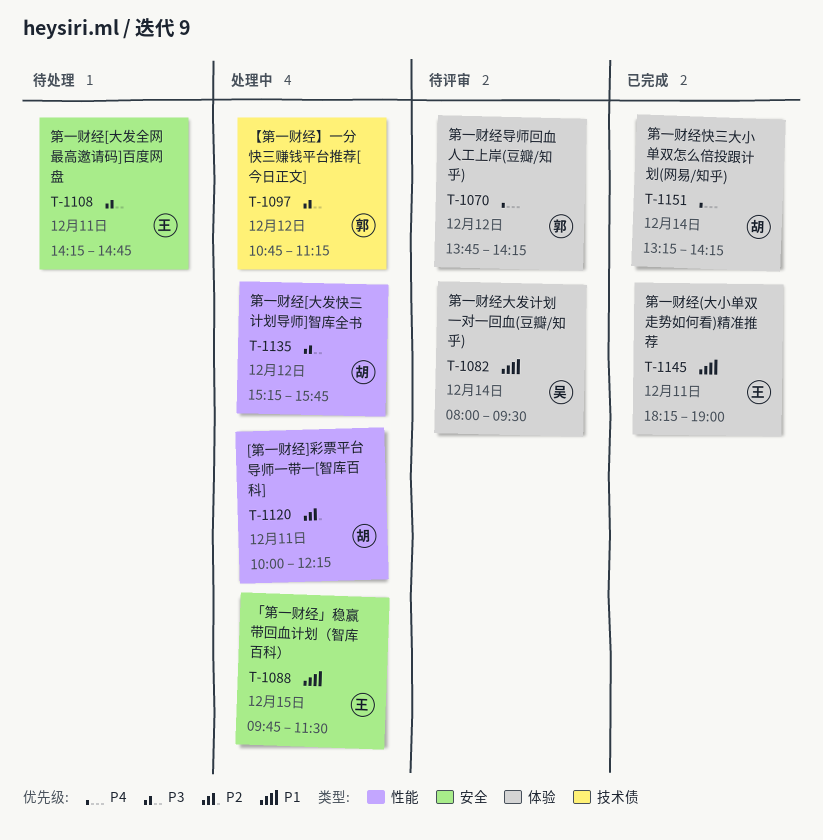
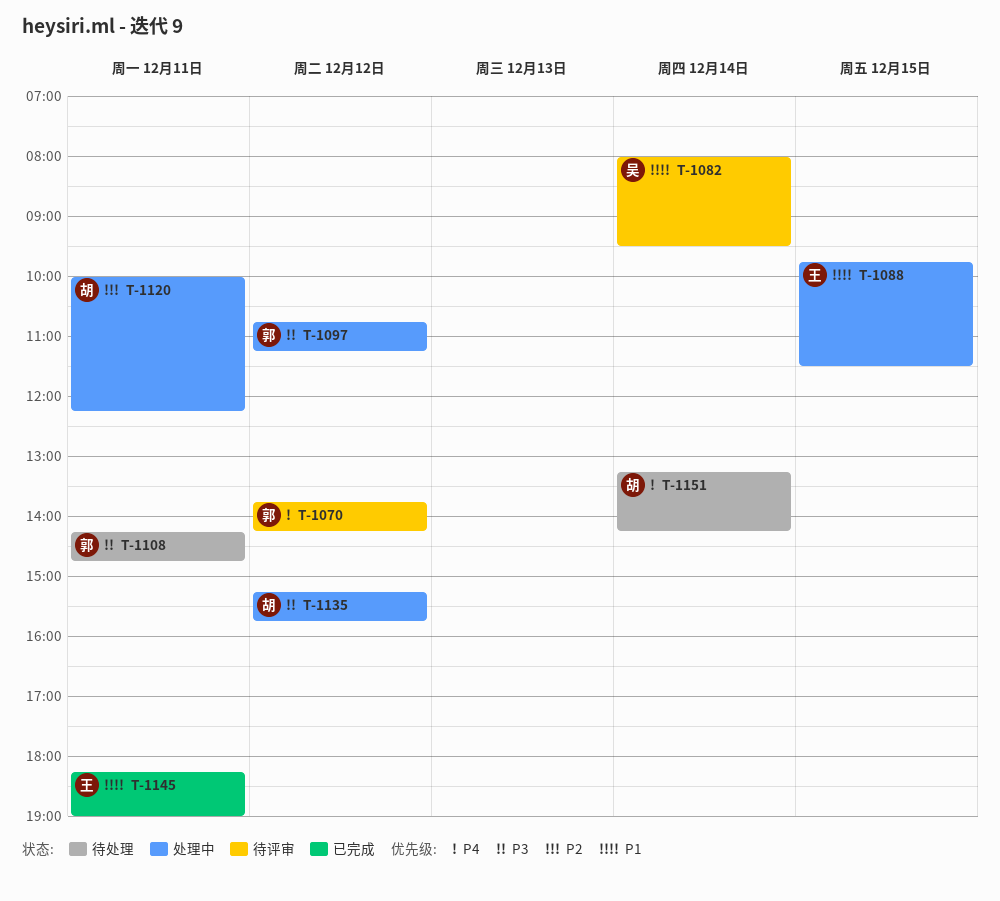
T-1108, owner: 王 -> 郭
T-1151, status: 已完成 -> 待处理

